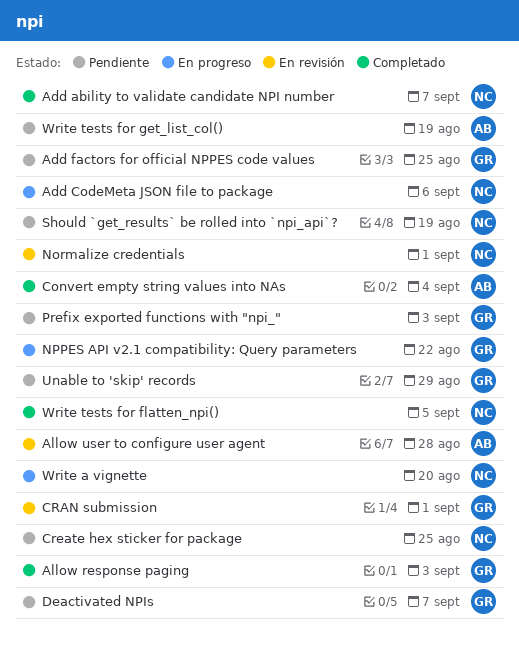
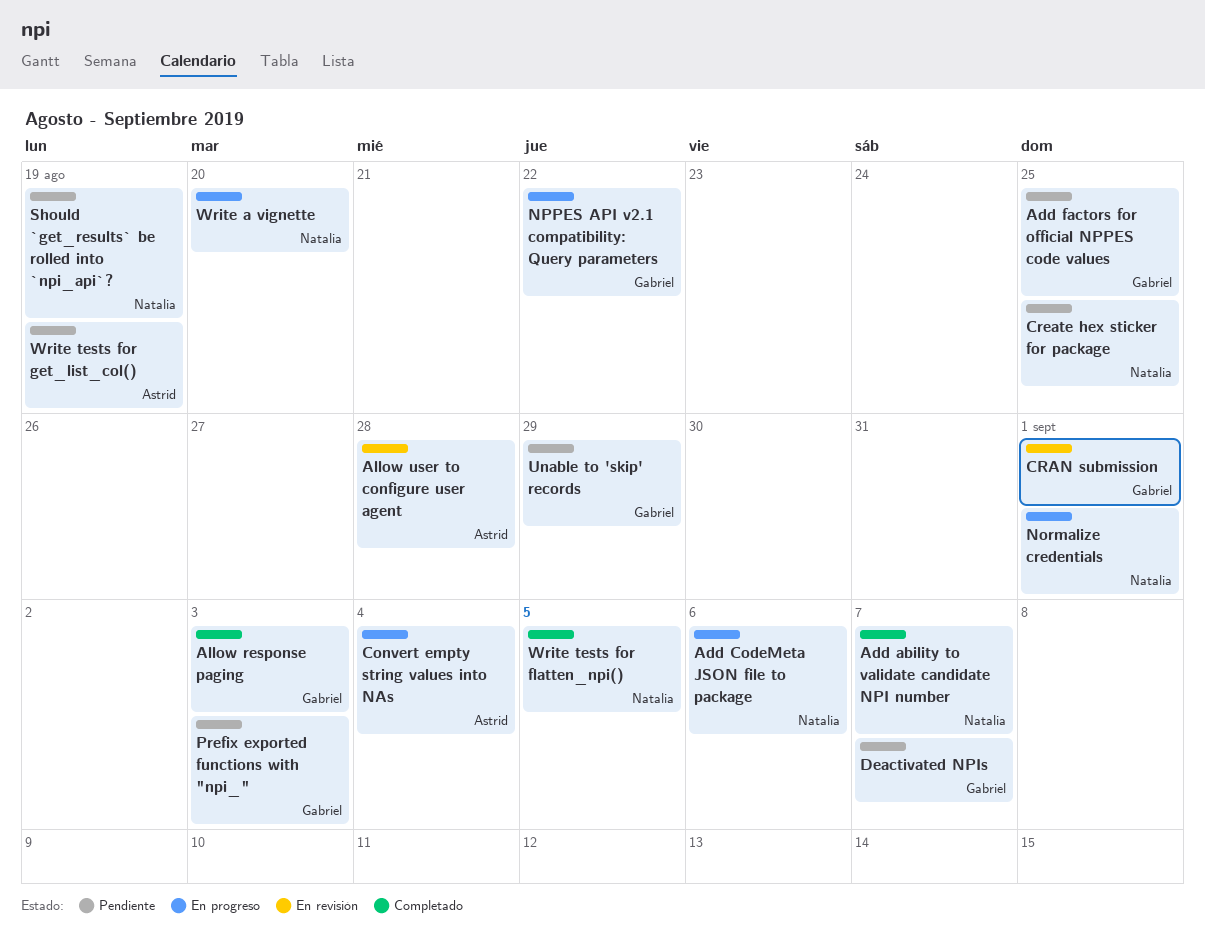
Convert empty string values into NAs, status: Completado -> En progreso
Normalize credentials, status: En revisión -> En progreso

